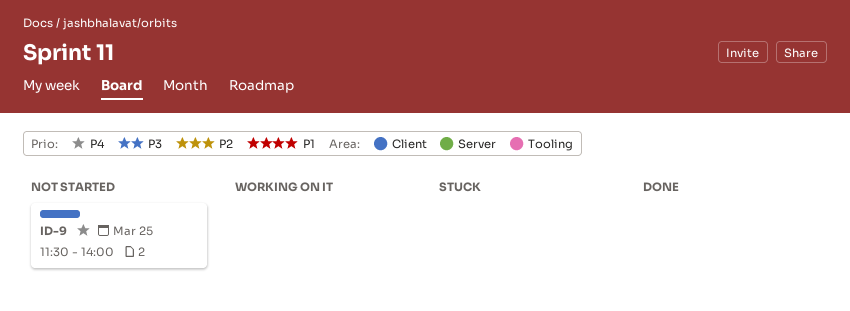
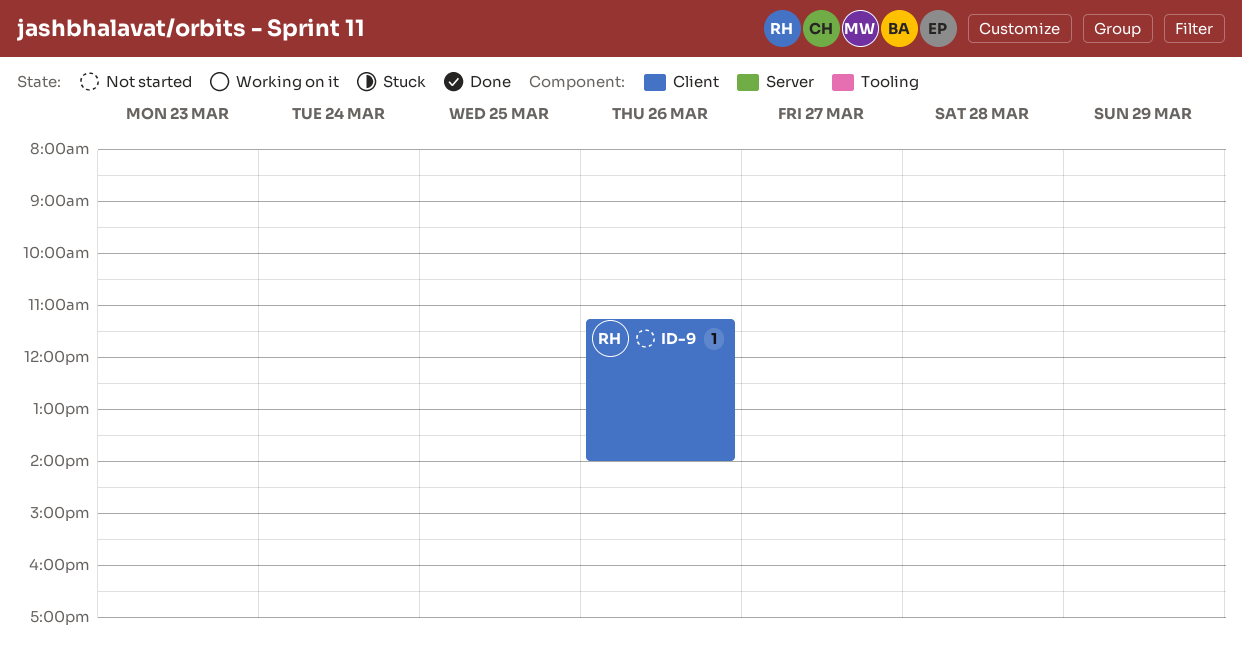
ID-9, day: Mar 25 -> Mar 26
ID-9, begins: 11:30 -> 11:15

